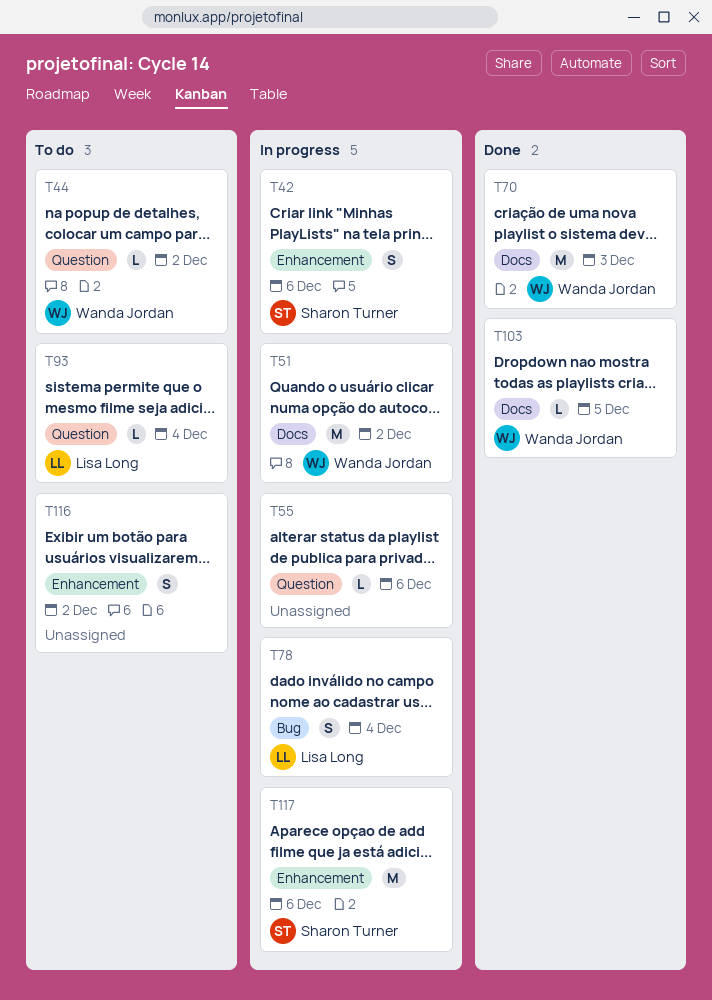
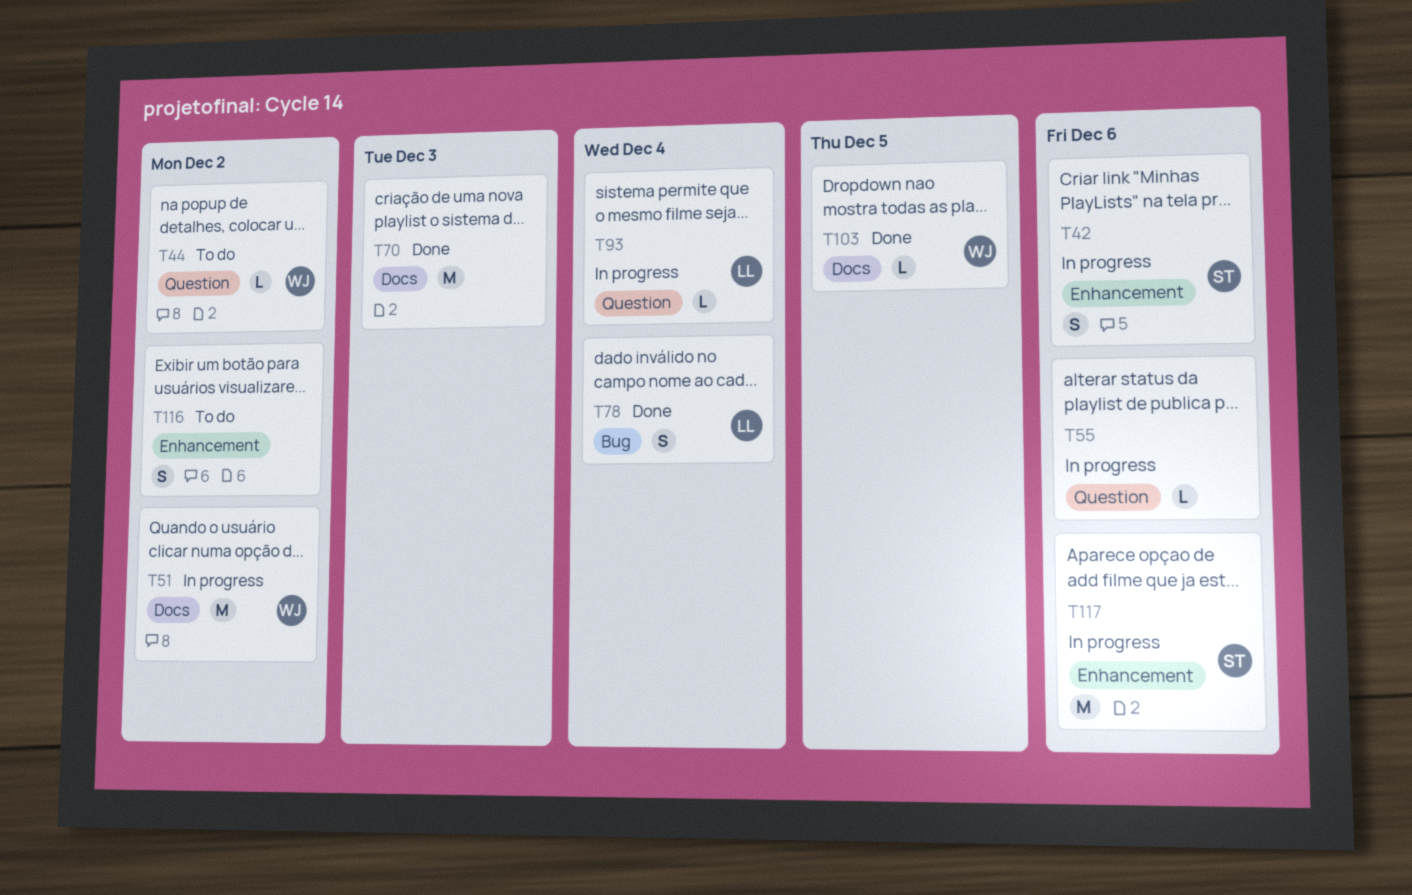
T70, owner: Wanda Jordan -> none
T78, status: In progress -> Done
T93, status: To do -> In progress

